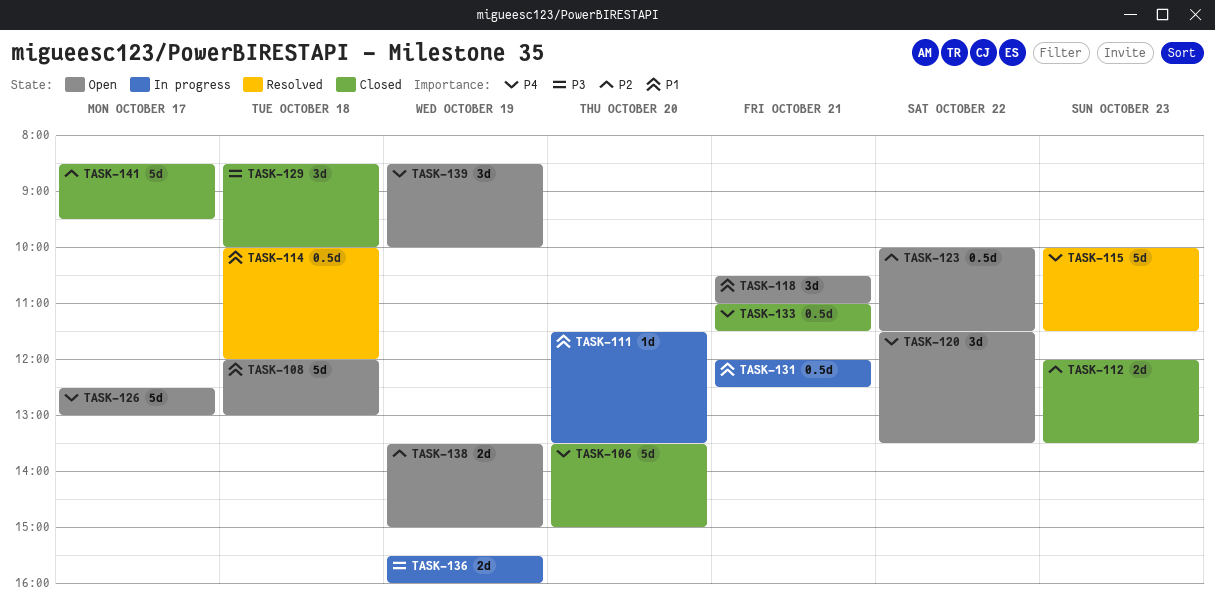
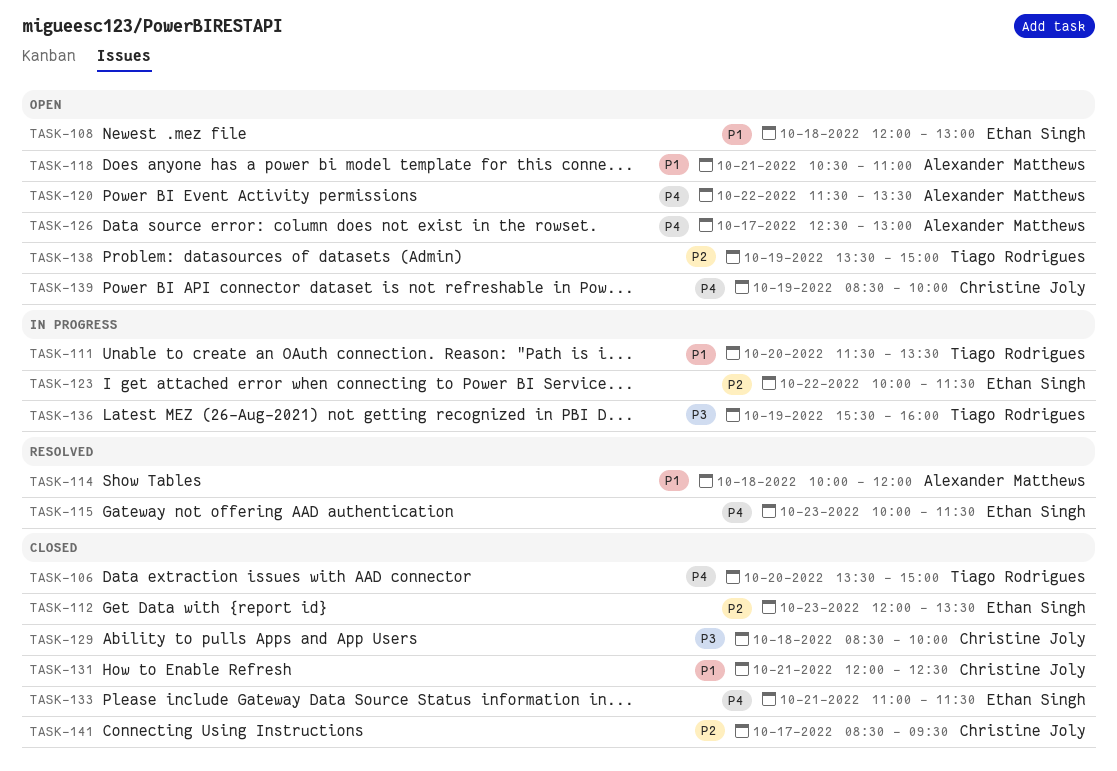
TASK-123, status: Open -> In progress
TASK-131, status: In progress -> Closed

